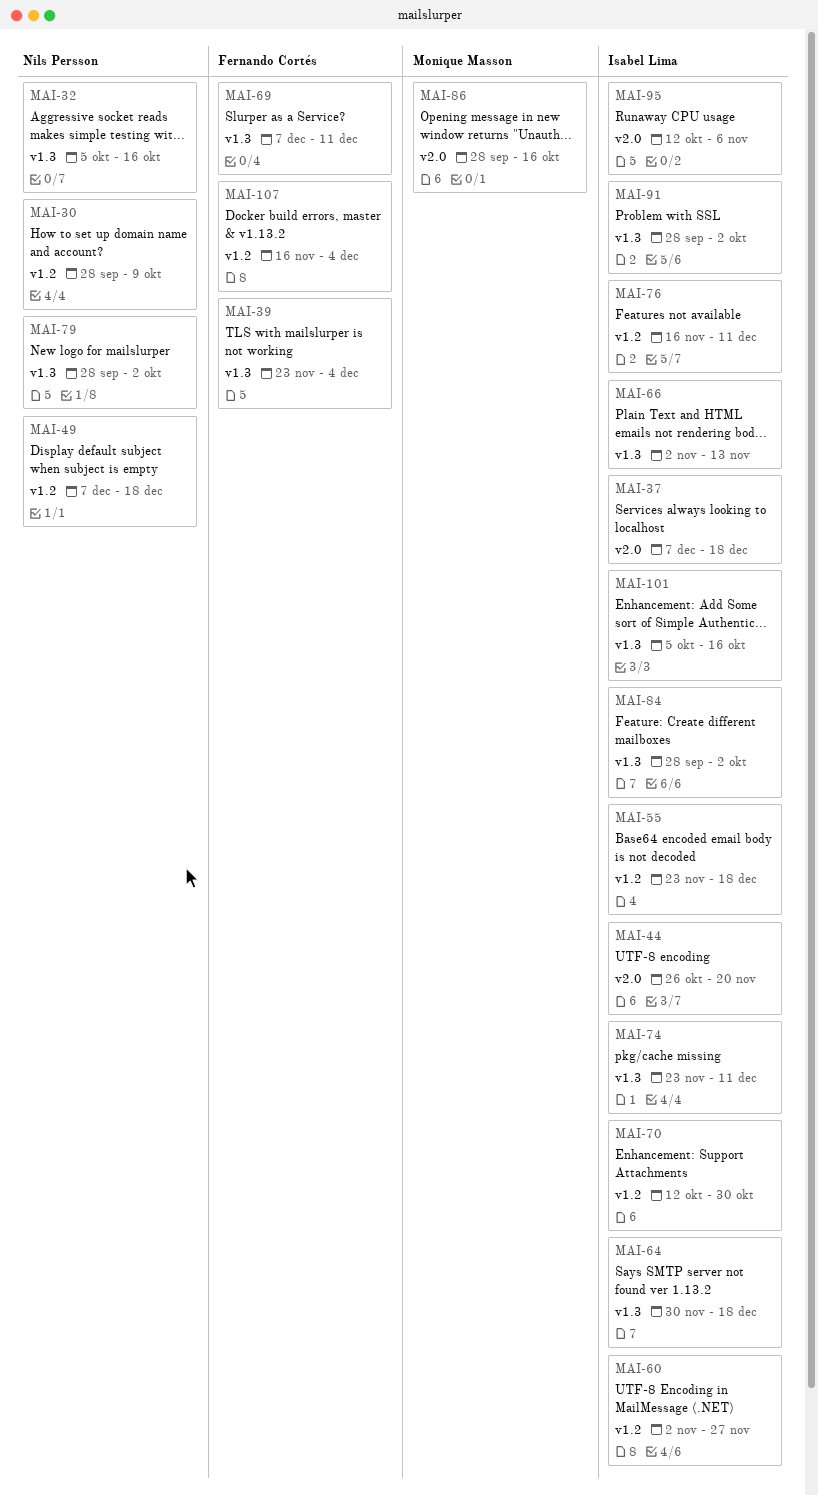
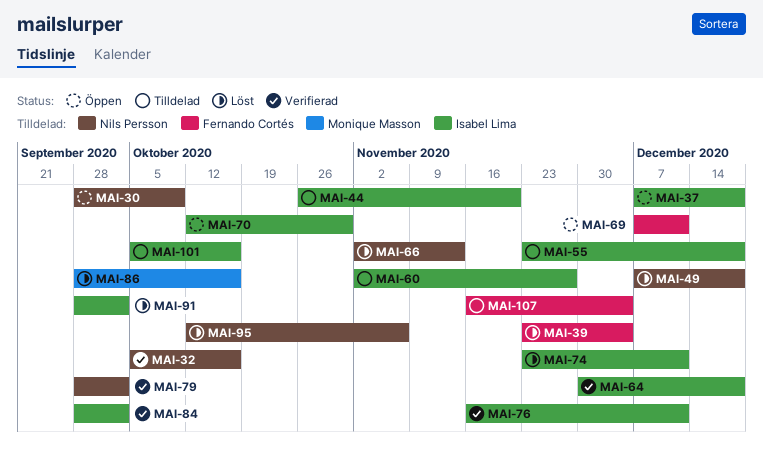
MAI-66, owner: Isabel Lima -> Nils Persson
MAI-95, owner: Isabel Lima -> Nils Persson

